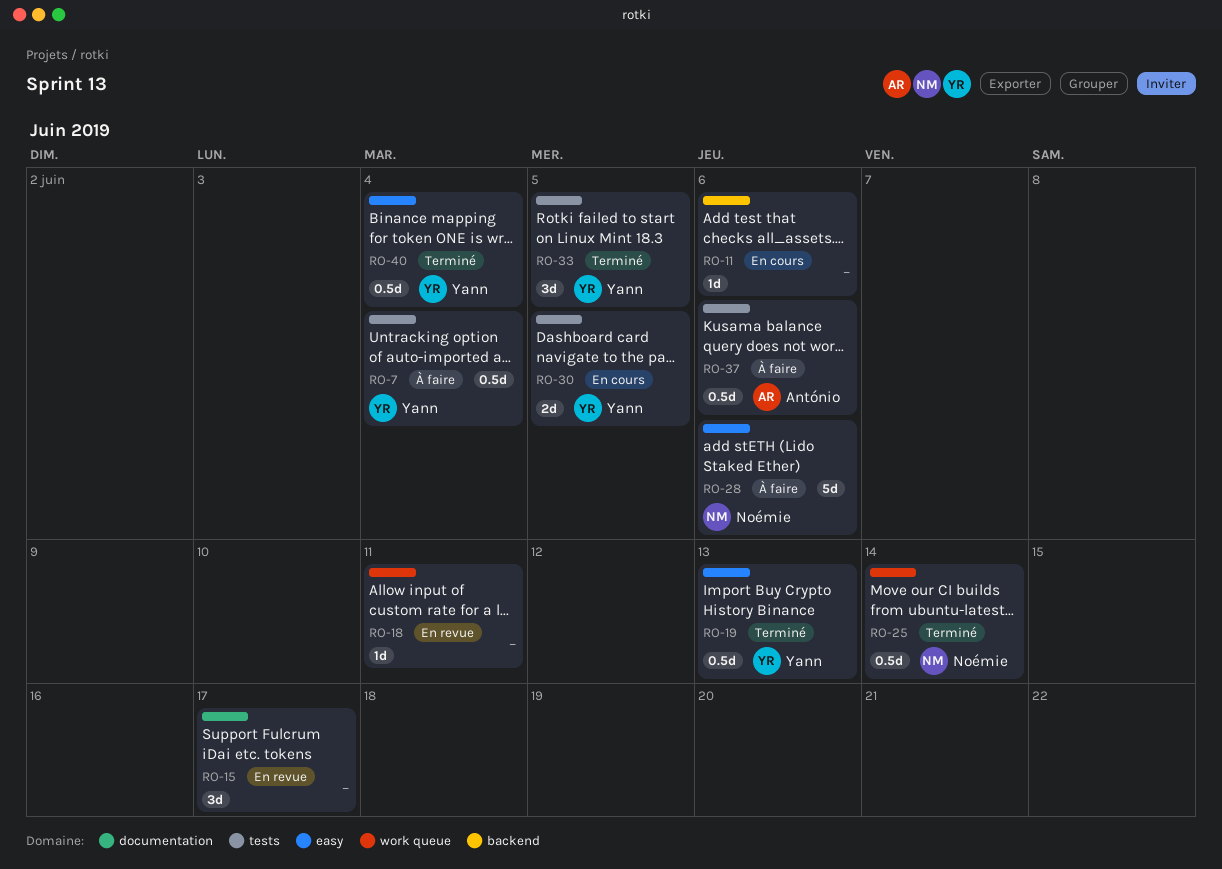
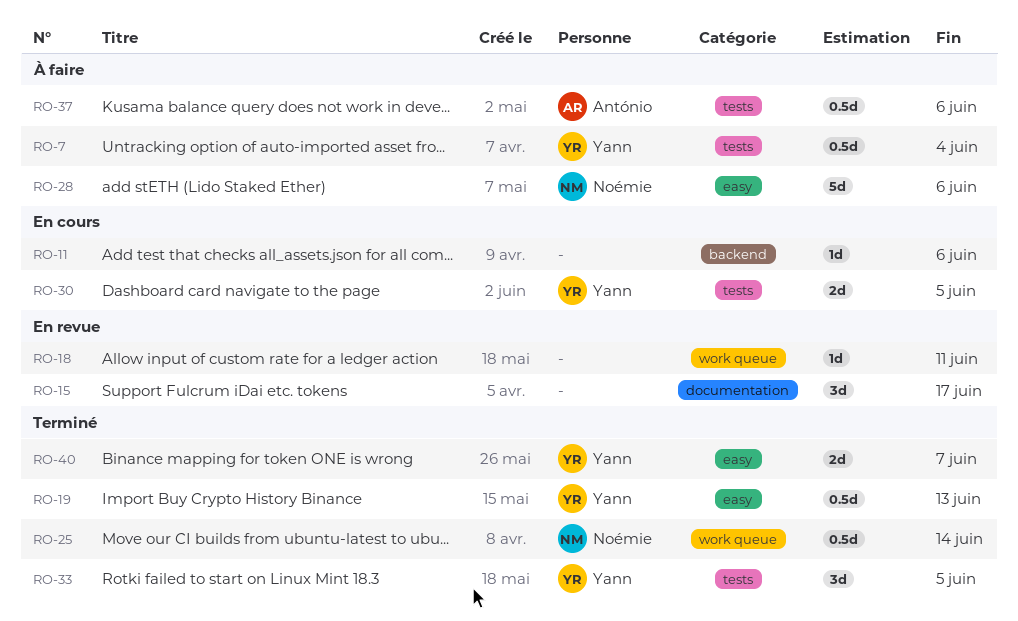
RO-40, estimate: 0.5d -> 2d
RO-40, due: Jun 4 -> Jun 7

